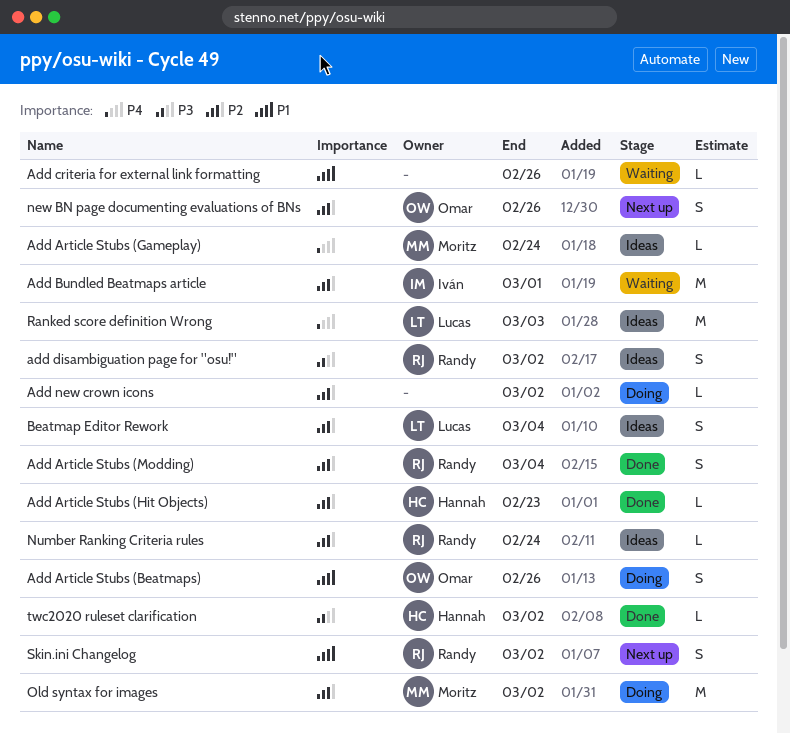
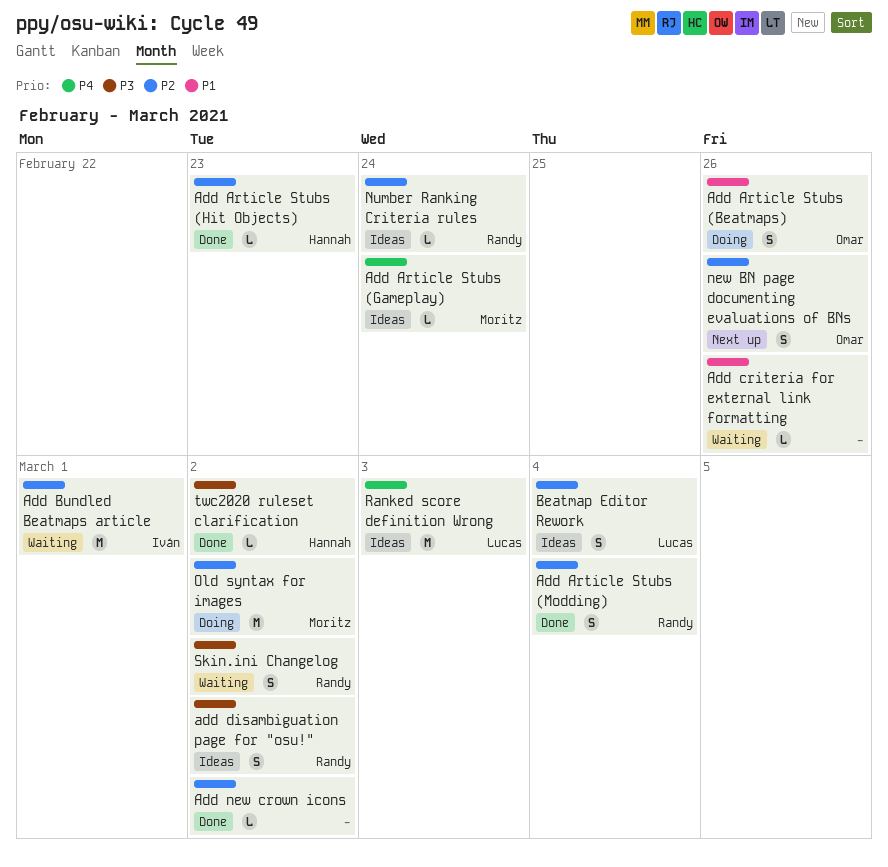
Add new crown icons, status: Doing -> Done
Skin.ini Changelog, status: Next up -> Waiting
Skin.ini Changelog, priority: P1 -> P3

